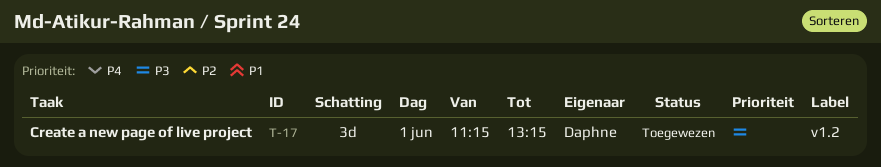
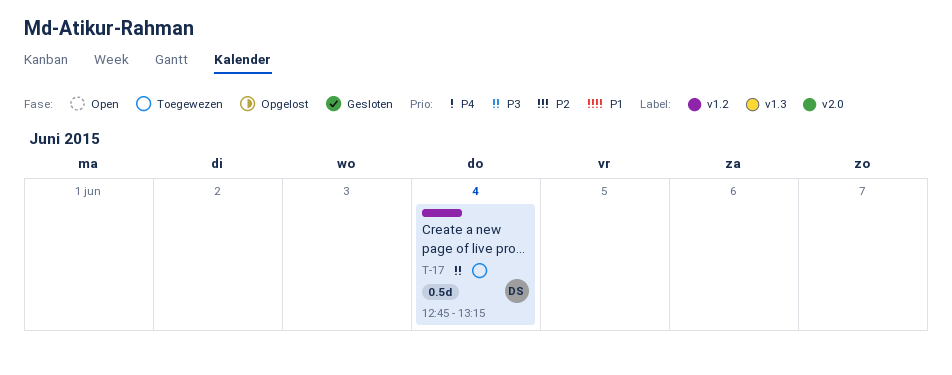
T-17, estimate: 3d -> 0.5d
T-17, day: Jun 1 -> Jun 4
T-17, begins: 11:15 -> 12:45

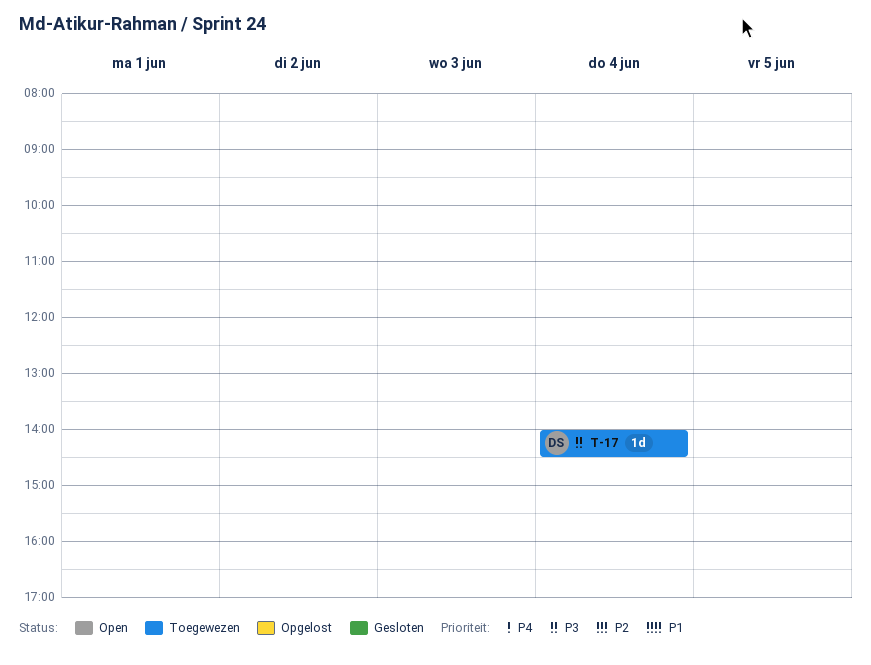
T-17, estimate: 0.5d -> 1d
T-17, begins: 12:45 -> 14:00
T-17, ends: 13:15 -> 14:30

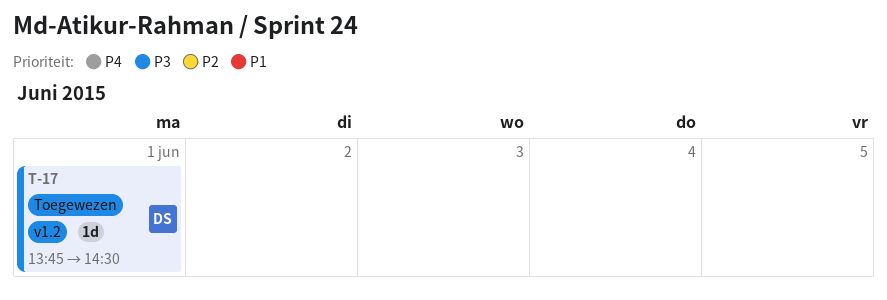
T-17, day: Jun 4 -> Jun 1
T-17, begins: 14:00 -> 13:45

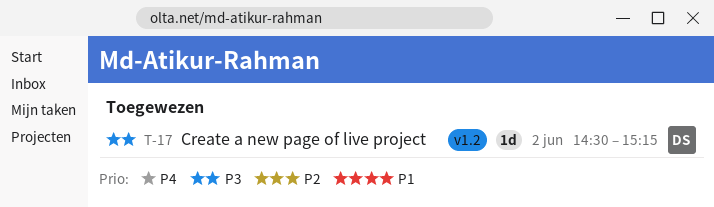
T-17, day: Jun 1 -> Jun 2
T-17, begins: 13:45 -> 14:30
T-17, ends: 14:30 -> 15:15

